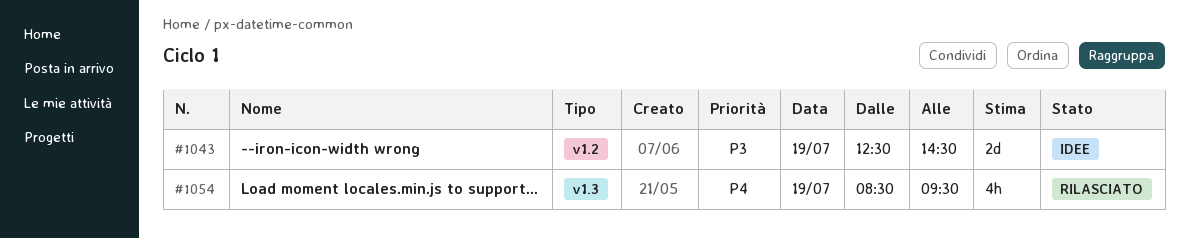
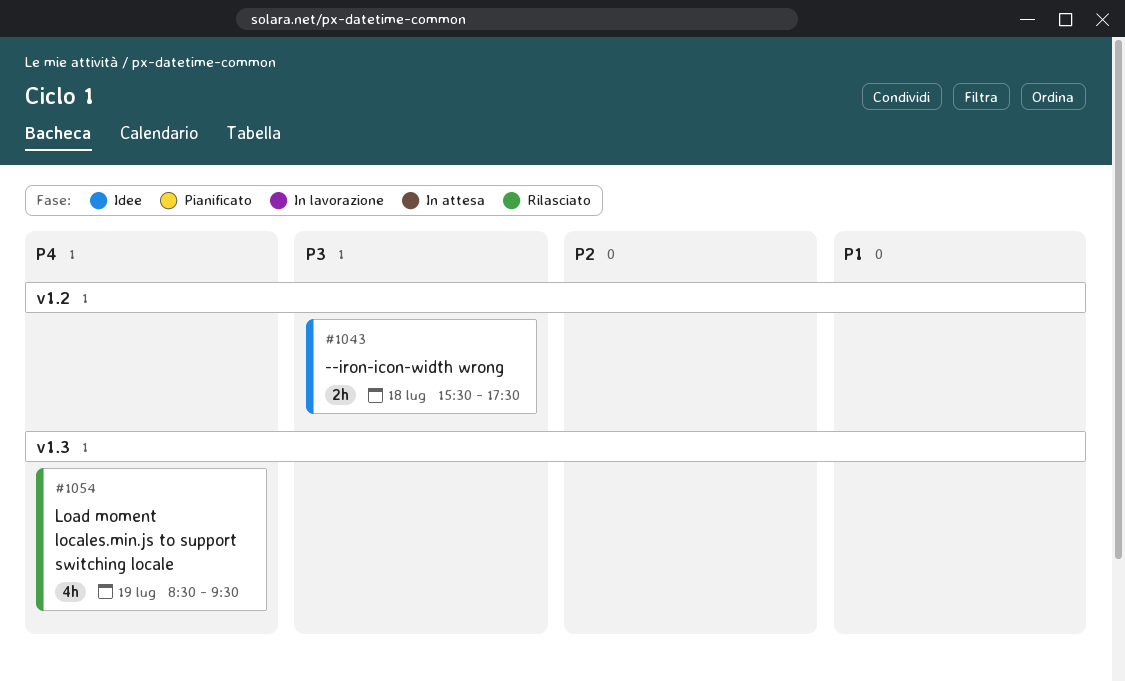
#1043, estimate: 2d -> 2h
#1043, day: Jul 19 -> Jul 18
#1043, begins: 12:30 -> 15:30
#1043, ends: 14:30 -> 17:30

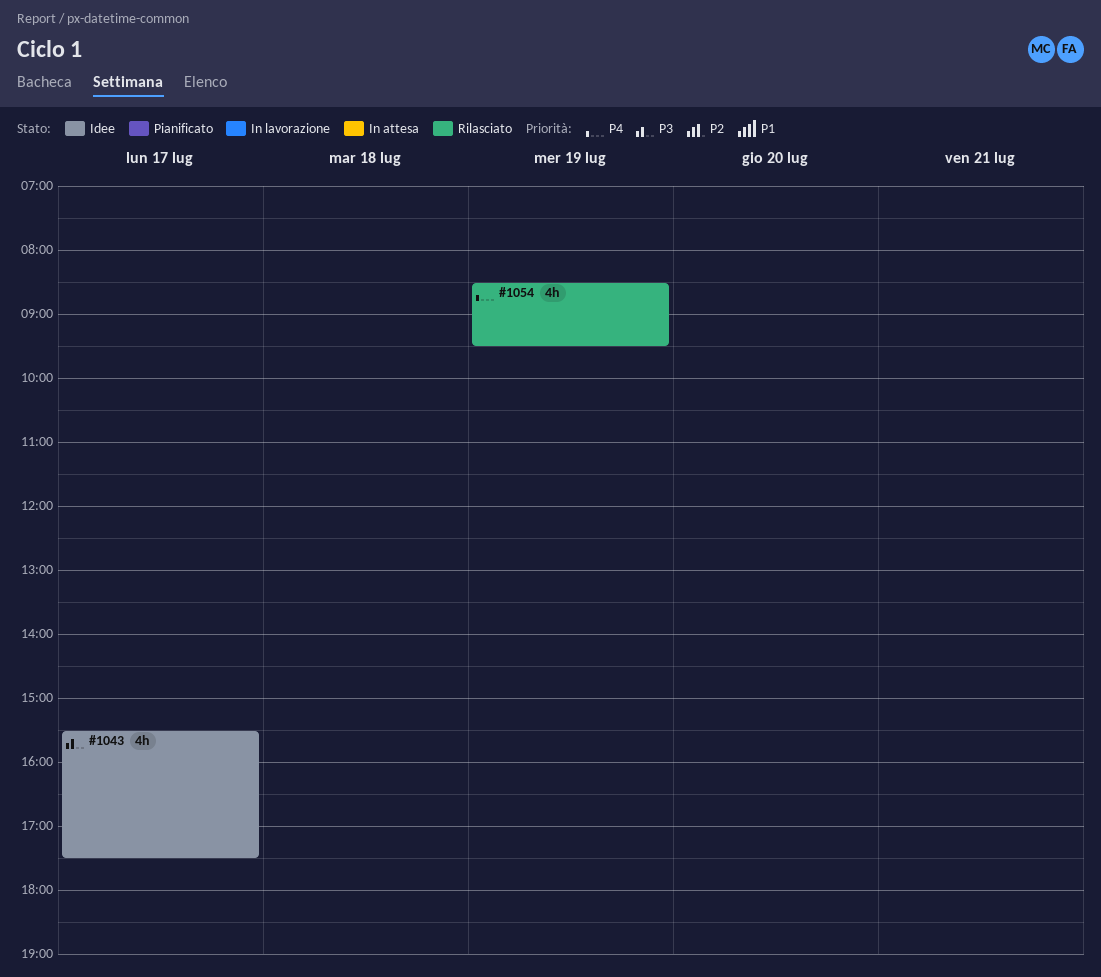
#1043, estimate: 2h -> 4h
#1043, day: Jul 18 -> Jul 17

